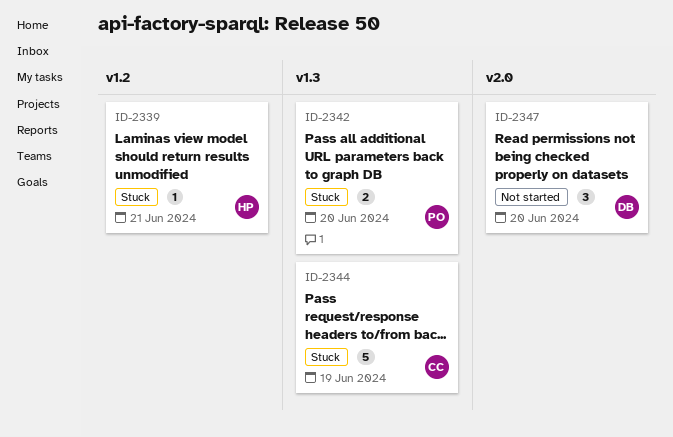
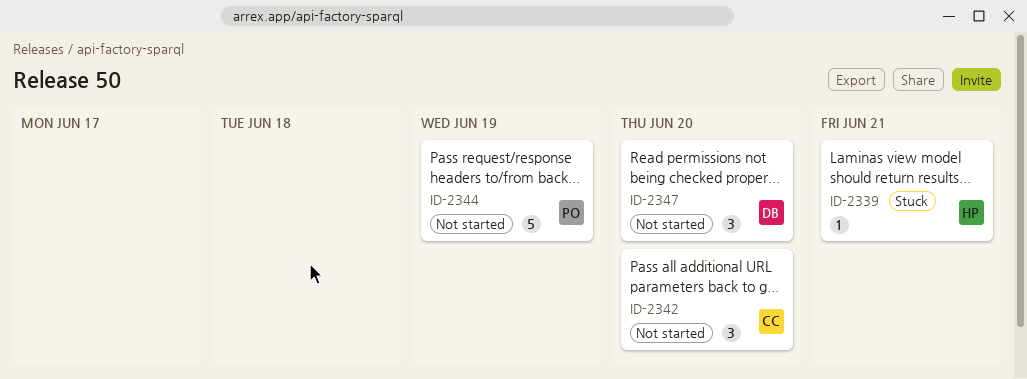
ID-2342, status: Stuck -> Not started
ID-2342, owner: PO -> CC
ID-2342, estimate: 2 -> 3
ID-2344, status: Stuck -> Not started
ID-2344, owner: CC -> PO

